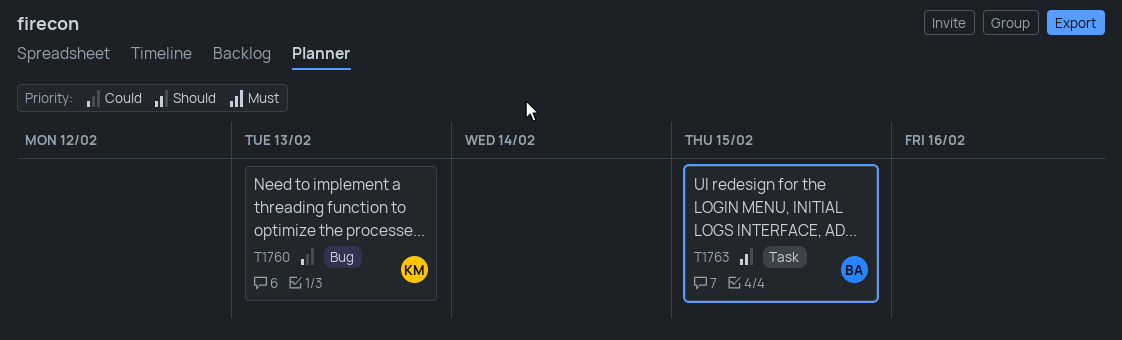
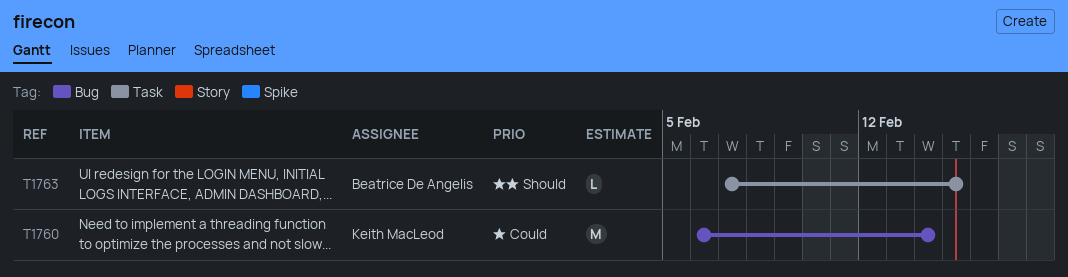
T1760, due: Feb 13 -> Feb 14

